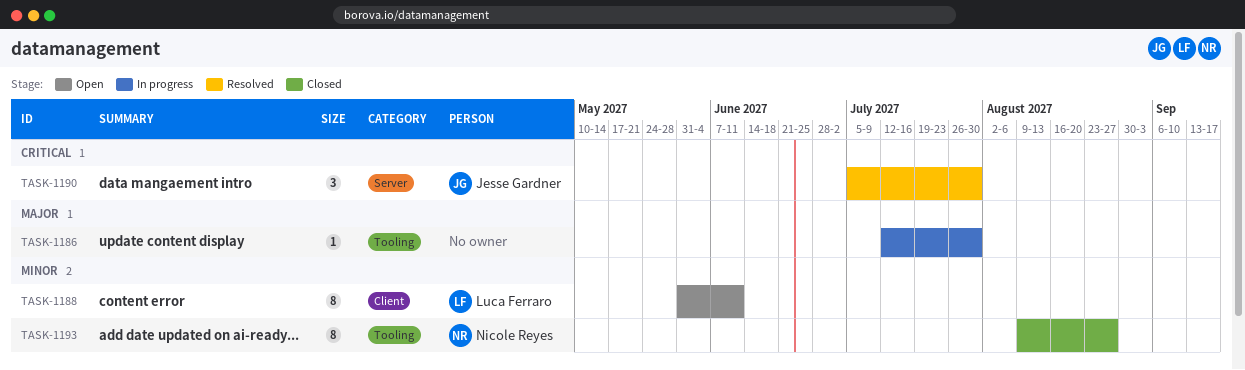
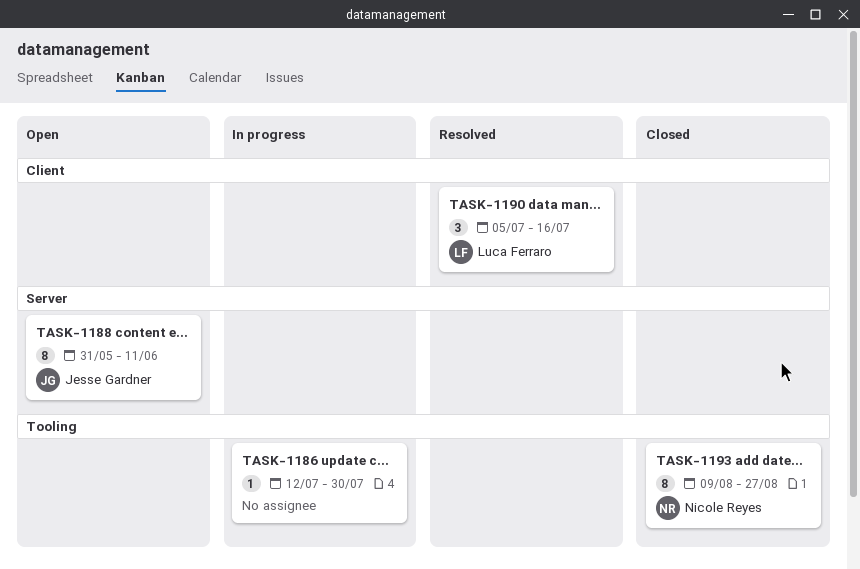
TASK-1188, owner: Luca Ferraro -> Jesse Gardner
TASK-1188, label: Client -> Server
TASK-1190, owner: Jesse Gardner -> Luca Ferraro
TASK-1190, label: Server -> Client
TASK-1190, due: Jul 30 -> Jul 16

